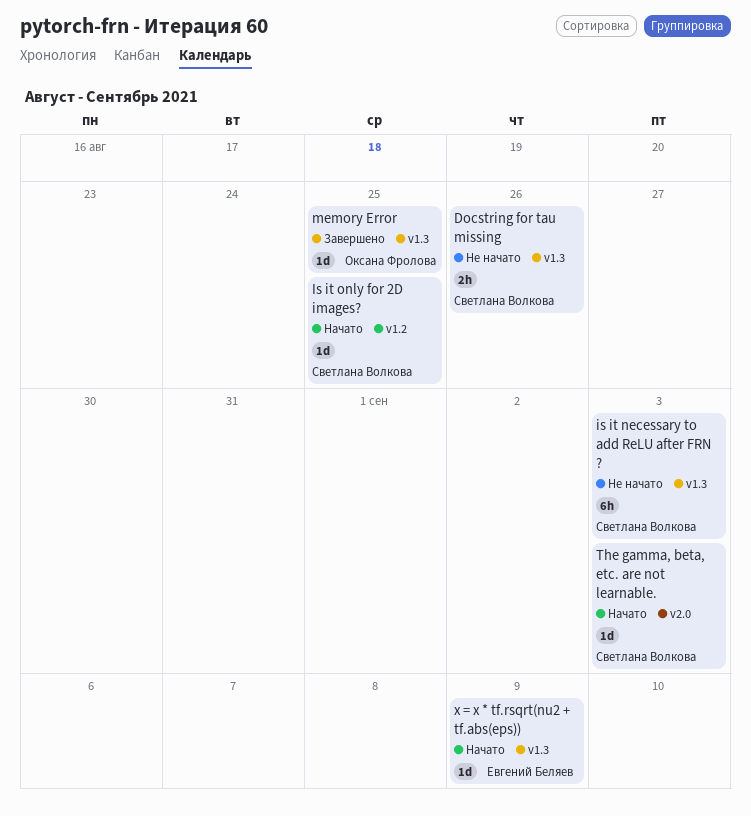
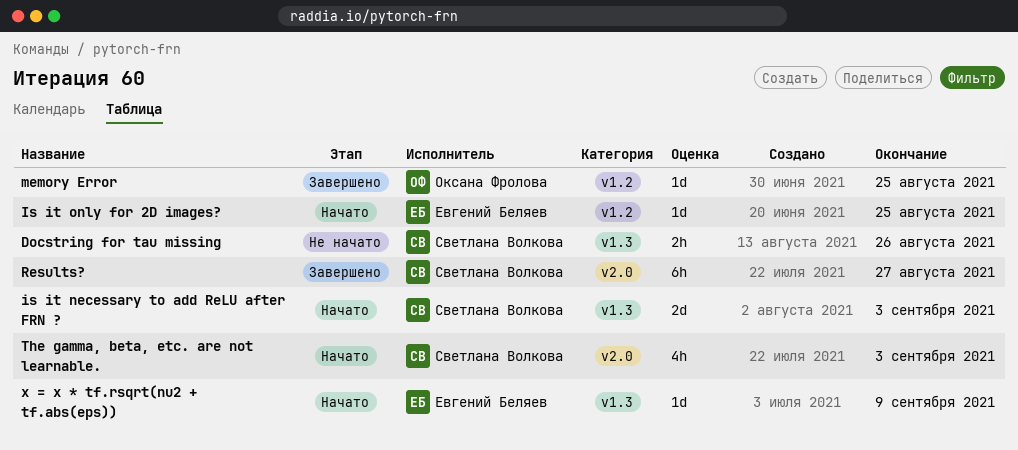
is it necessary to add ReLU after FRN ?, status: Не начато -> Начато
is it necessary to add ReLU after FRN ?, estimate: 6h -> 2d
Is it only for 2D images?, owner: Светлана Волкова -> Евгений Беляев
memory Error, label: v1.3 -> v1.2
Results?: none -> present
The gamma, beta, etc. are not learnable., estimate: 1d -> 4h

